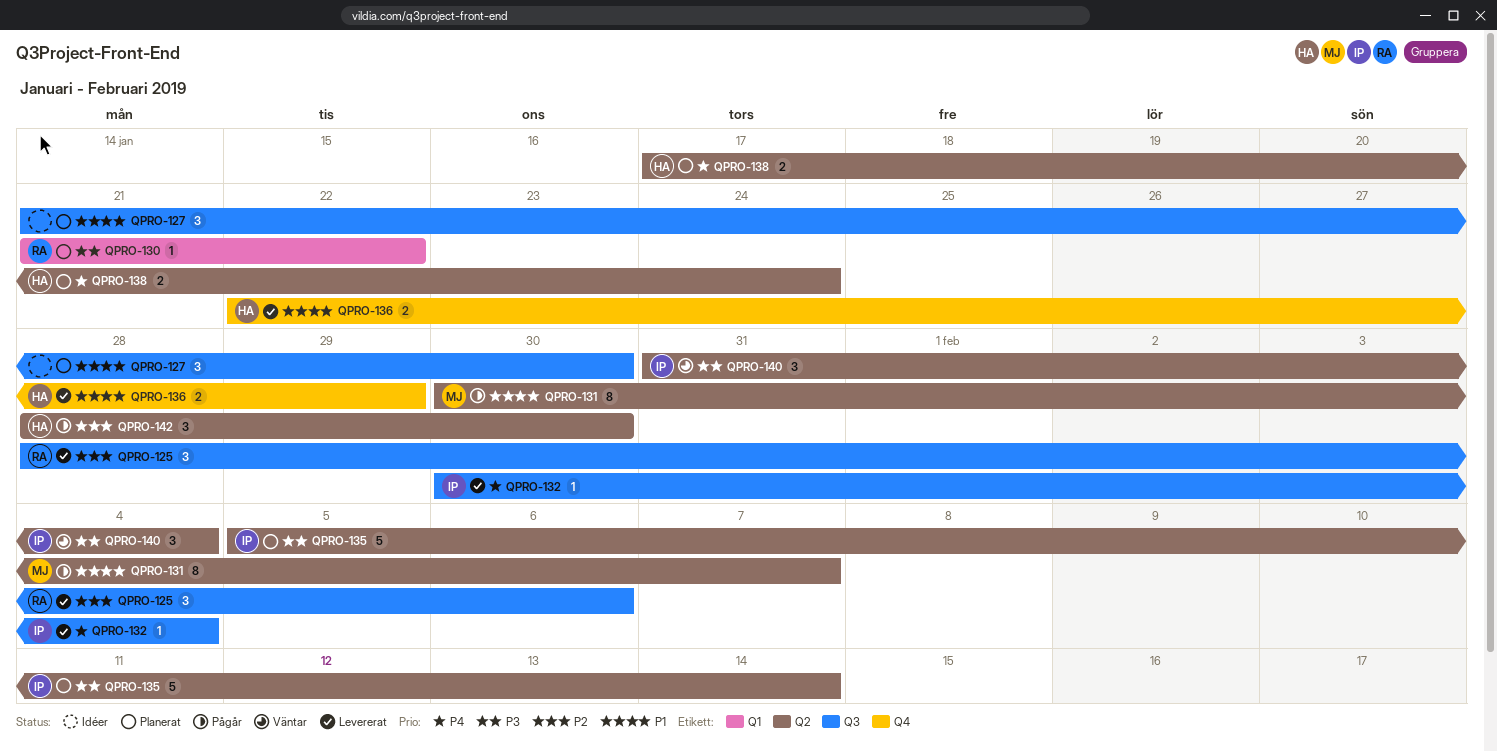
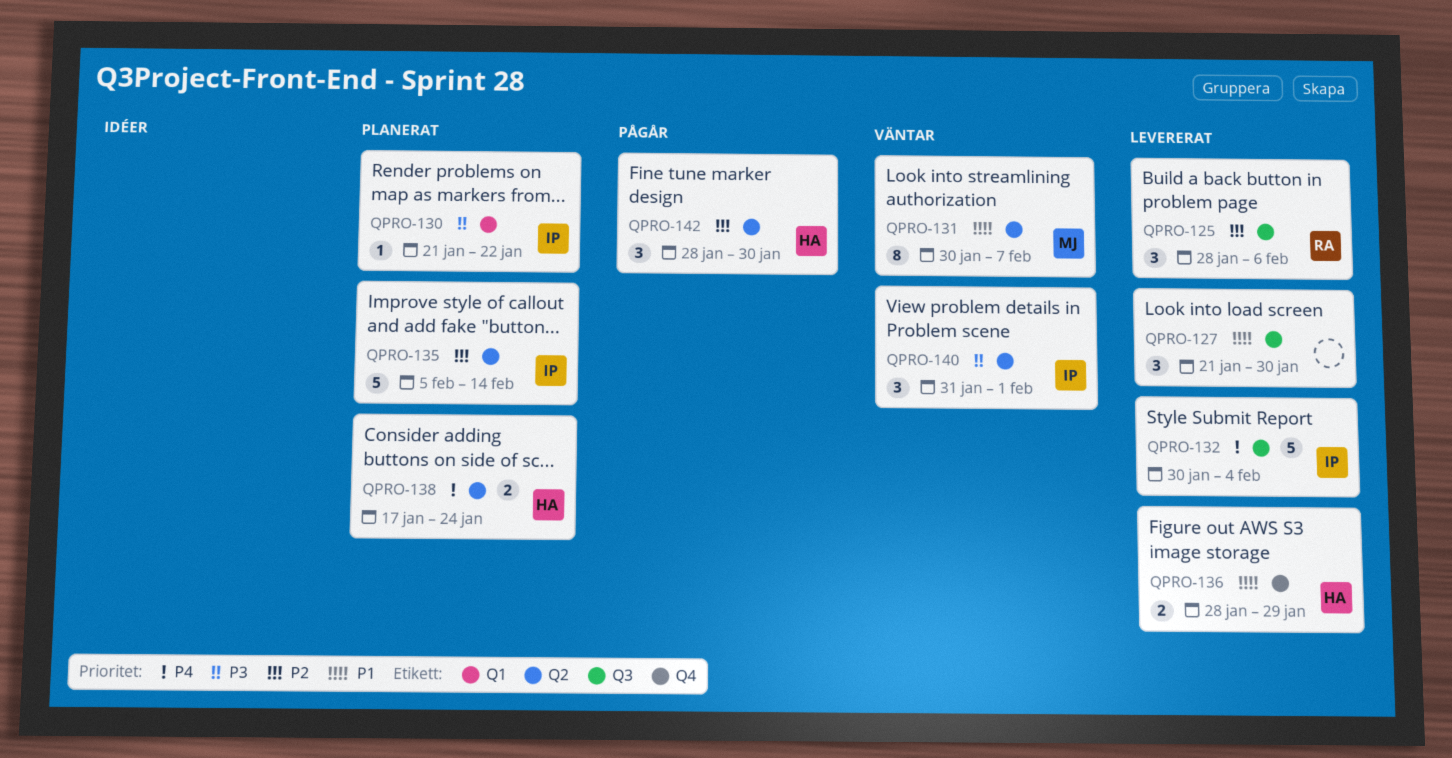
QPRO-127, status: Planerat -> Levererat
QPRO-130, owner: RA -> IP
QPRO-131, status: Pågår -> Väntar
QPRO-132, estimate: 1 -> 5
QPRO-135, priority: P3 -> P2
QPRO-136, start: Jan 22 -> Jan 28
QPRO-140, due: Feb 4 -> Feb 1

